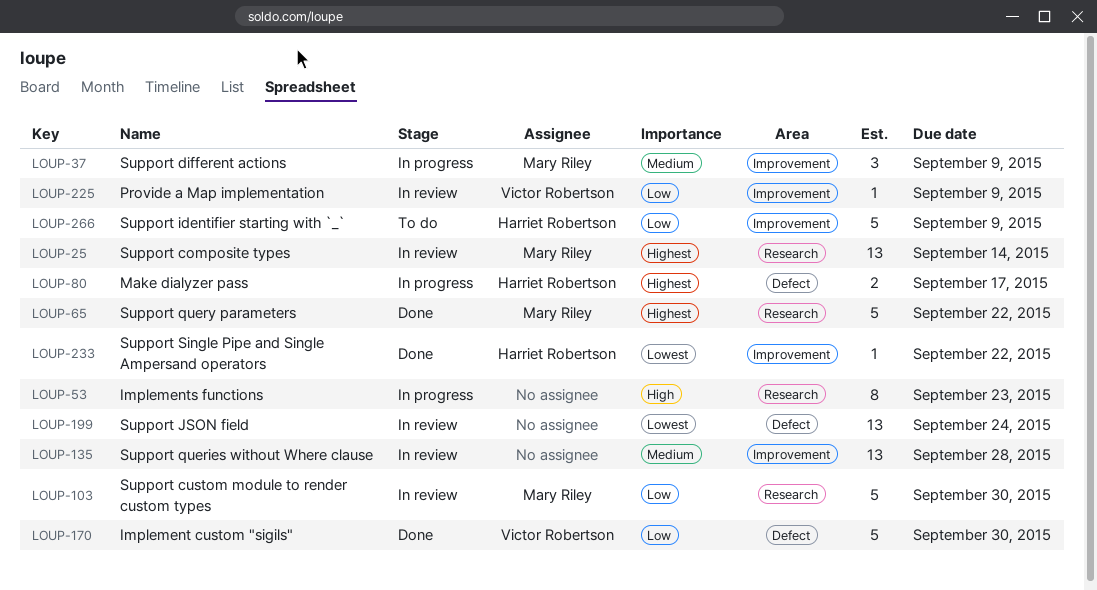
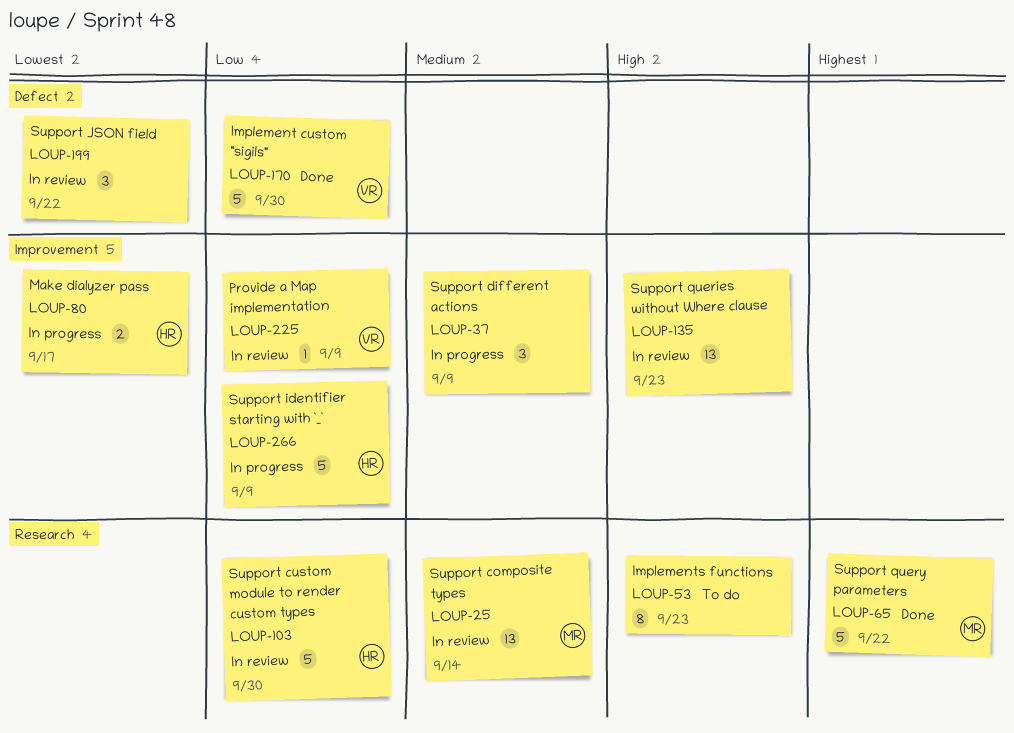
LOUP-25, priority: Highest -> Medium
LOUP-37, owner: Mary Riley -> none
LOUP-53, status: In progress -> To do
LOUP-80, priority: Highest -> Lowest
LOUP-80, label: Defect -> Improvement
LOUP-103, owner: Mary Riley -> Harriet Robertson
LOUP-135, priority: Medium -> High
LOUP-135, due: Sep 28 -> Sep 23
LOUP-199, estimate: 13 -> 3
LOUP-199, due: Sep 24 -> Sep 22
LOUP-233: present -> none
LOUP-266, status: To do -> In progress

